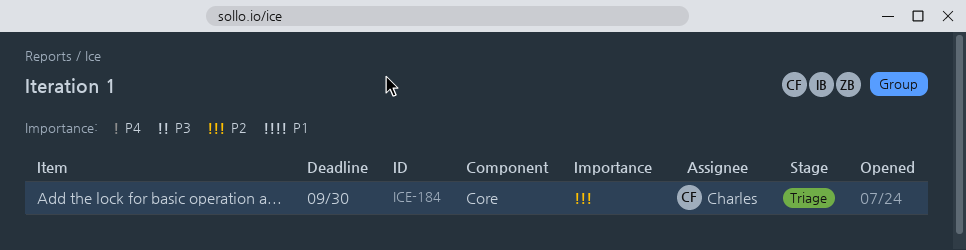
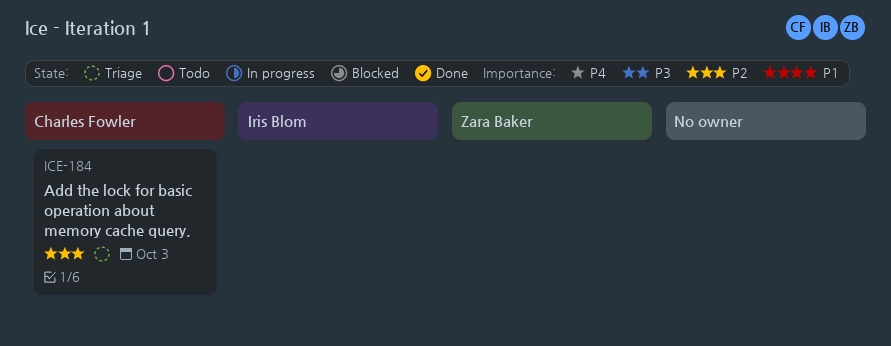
ICE-184, due: Sep 30 -> Oct 3

